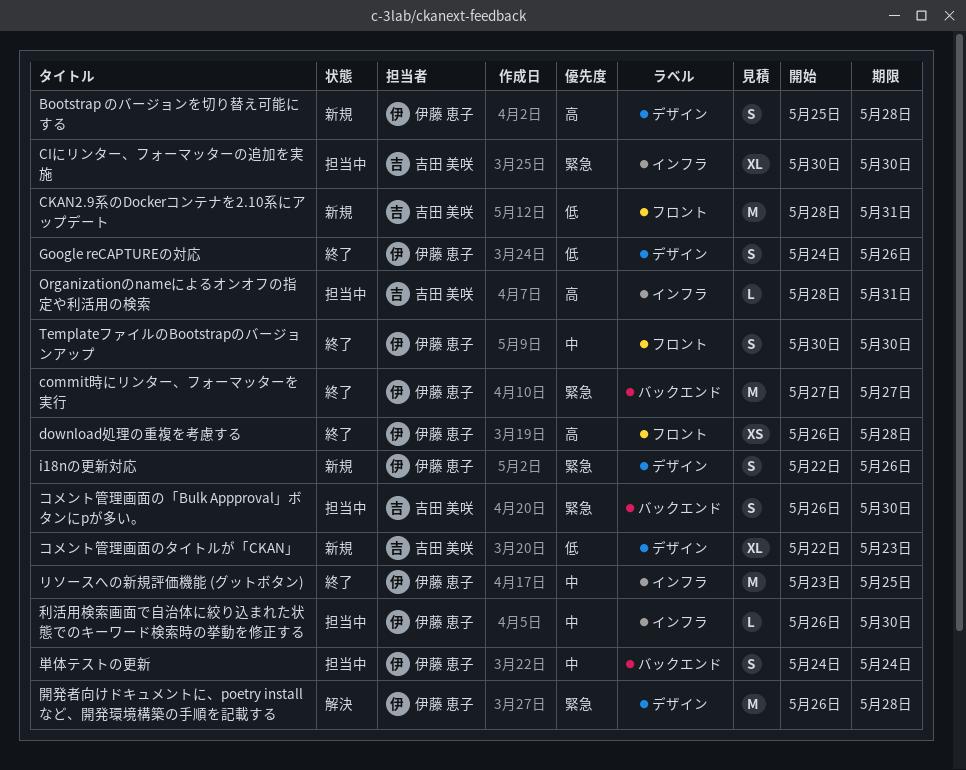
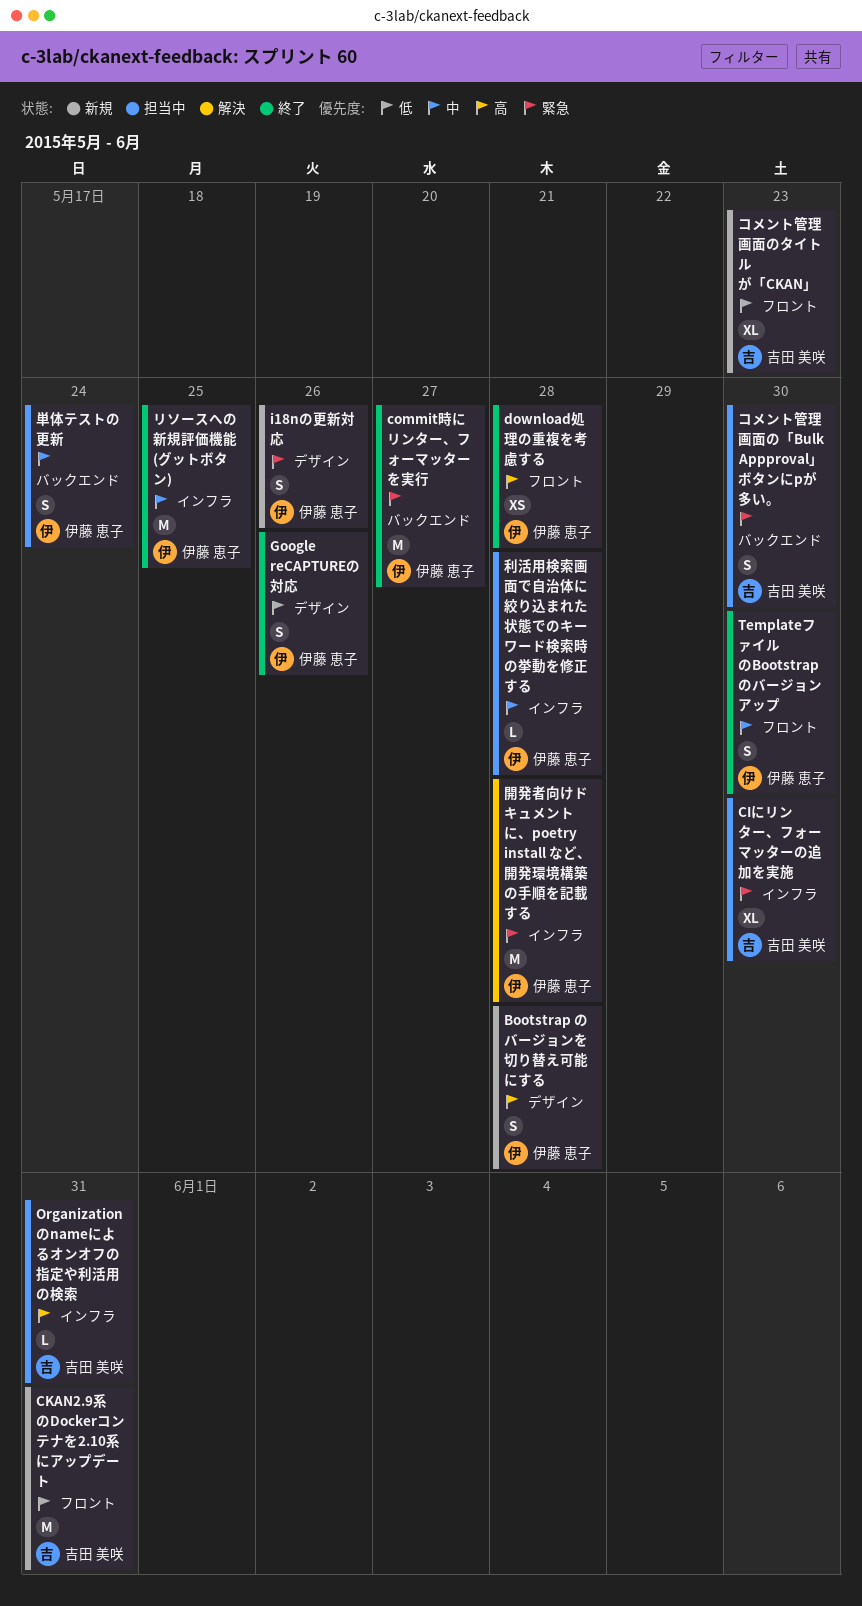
コメント管理画面のタイトルが「CKAN」, label: デザイン -> フロント
利活用検索画面で自治体に絞り込まれた状態でのキーワード検索時の挙動を修正する, due: May 30 -> May 28
開発者向けドキュメントに、poetry install など、開発環境構築の手順を記載する, label: デザイン -> インフラ

